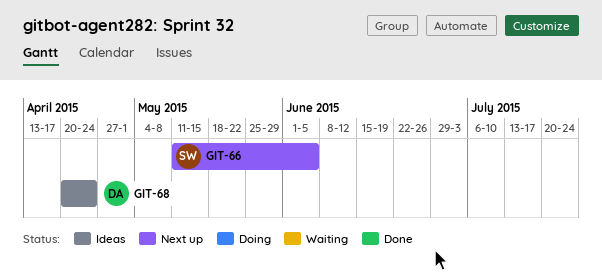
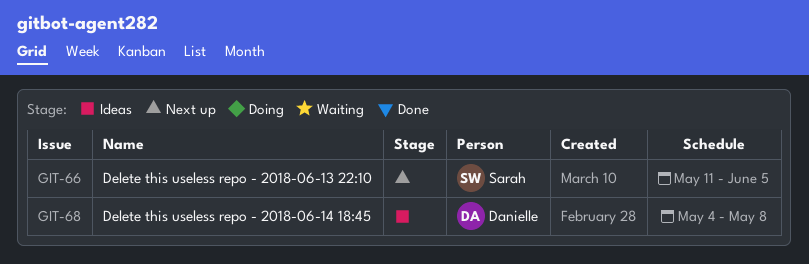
GIT-68, start: Apr 20 -> May 4
GIT-68, due: Apr 24 -> May 8

